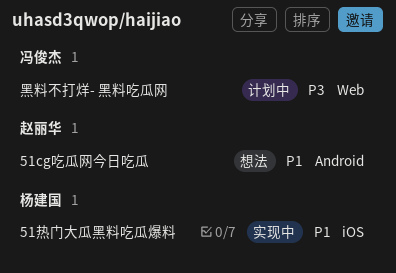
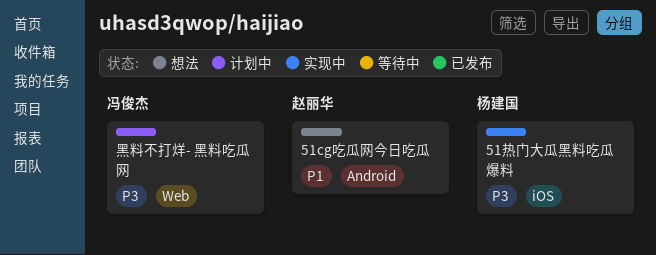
51热门大瓜黑料吃瓜爆料, priority: P1 -> P3

